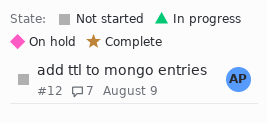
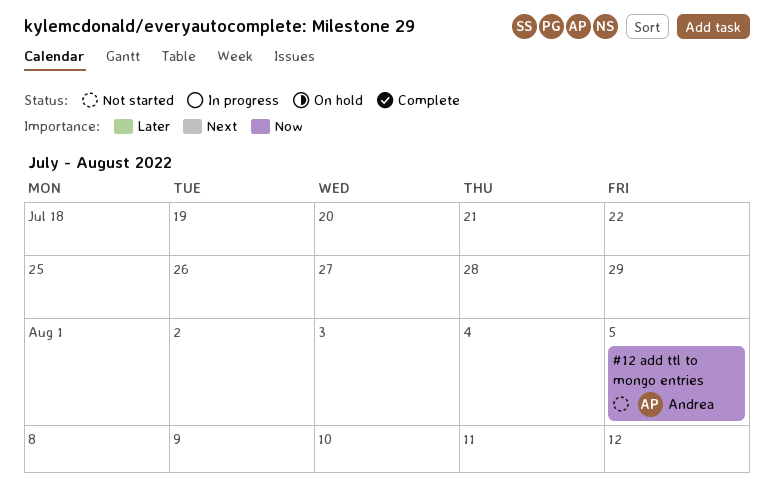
#12, due: Aug 9 -> Aug 5

